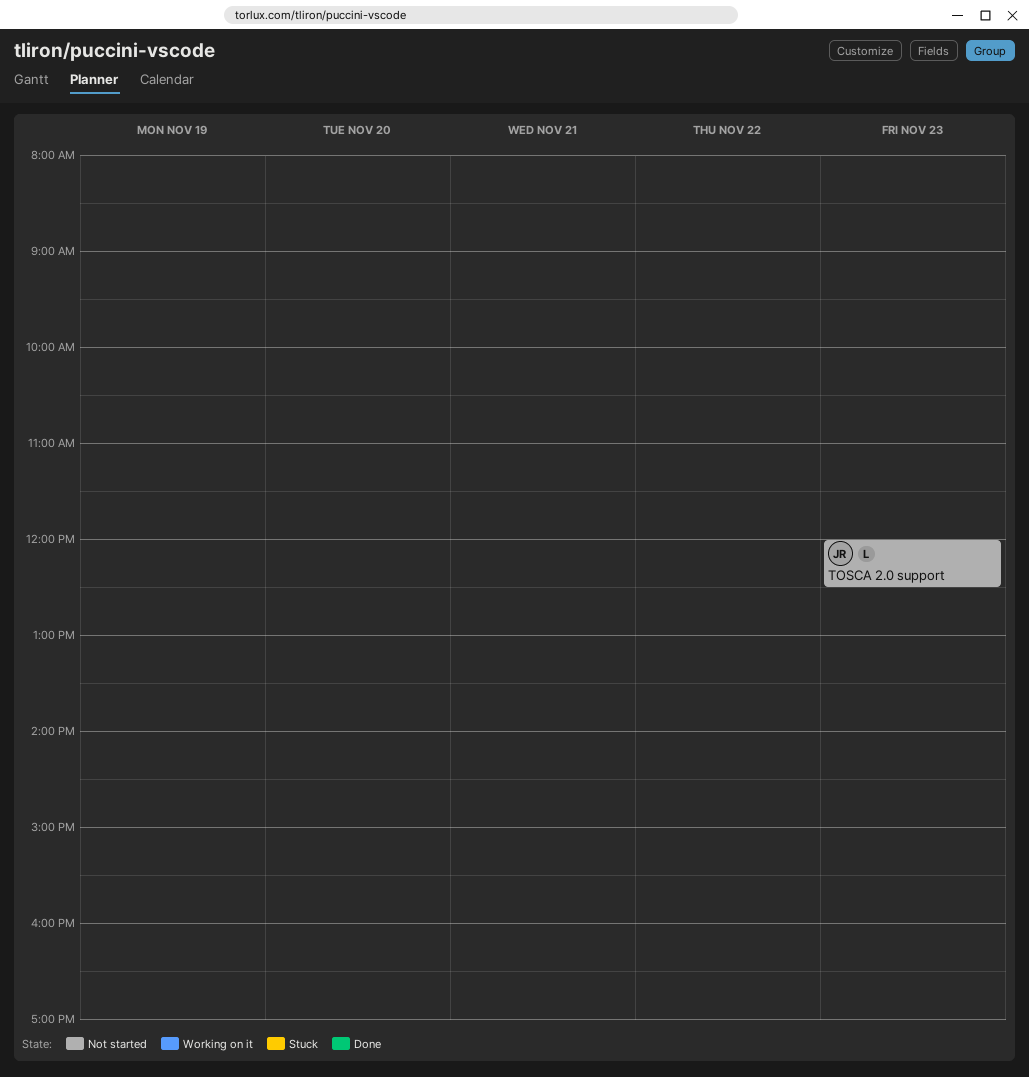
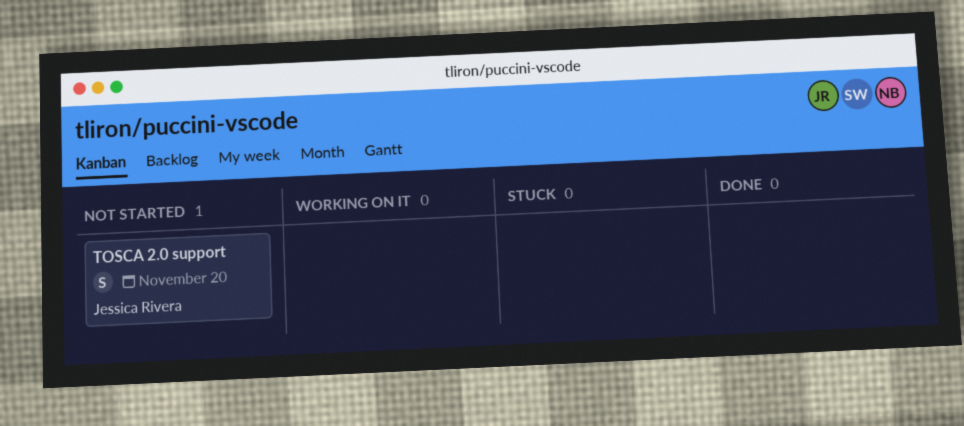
TOSCA 2.0 support, estimate: L -> S
TOSCA 2.0 support, day: Nov 23 -> Nov 20

